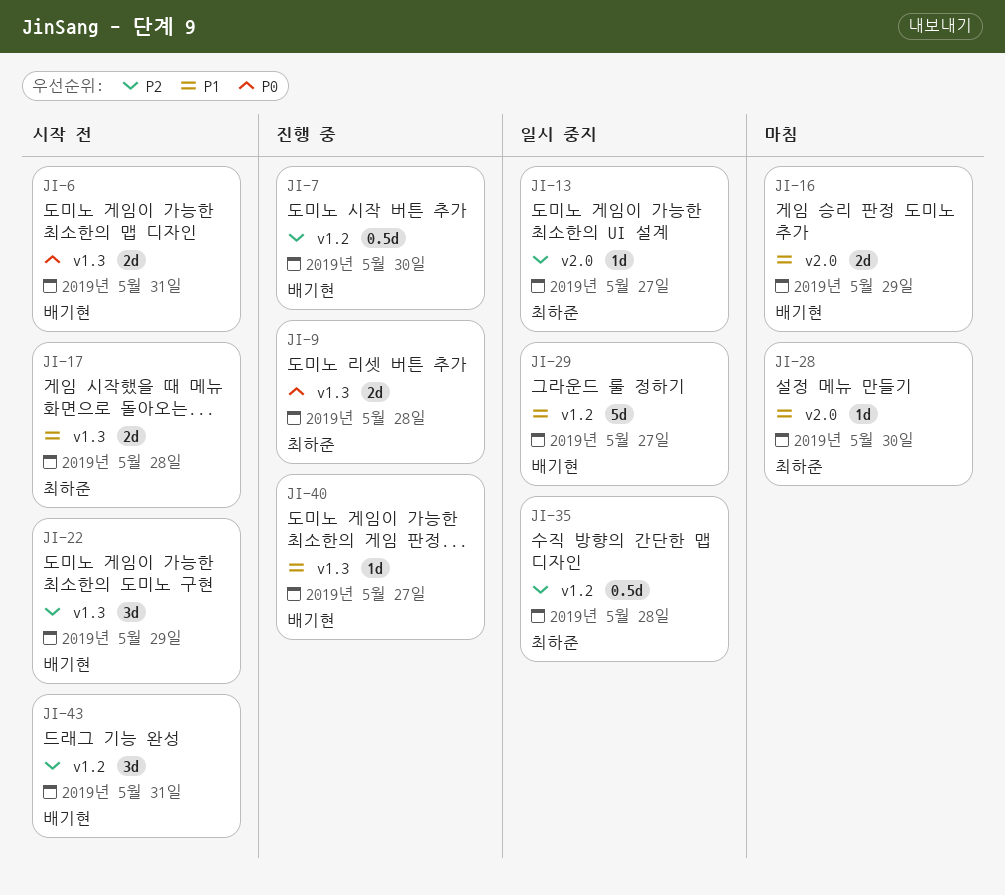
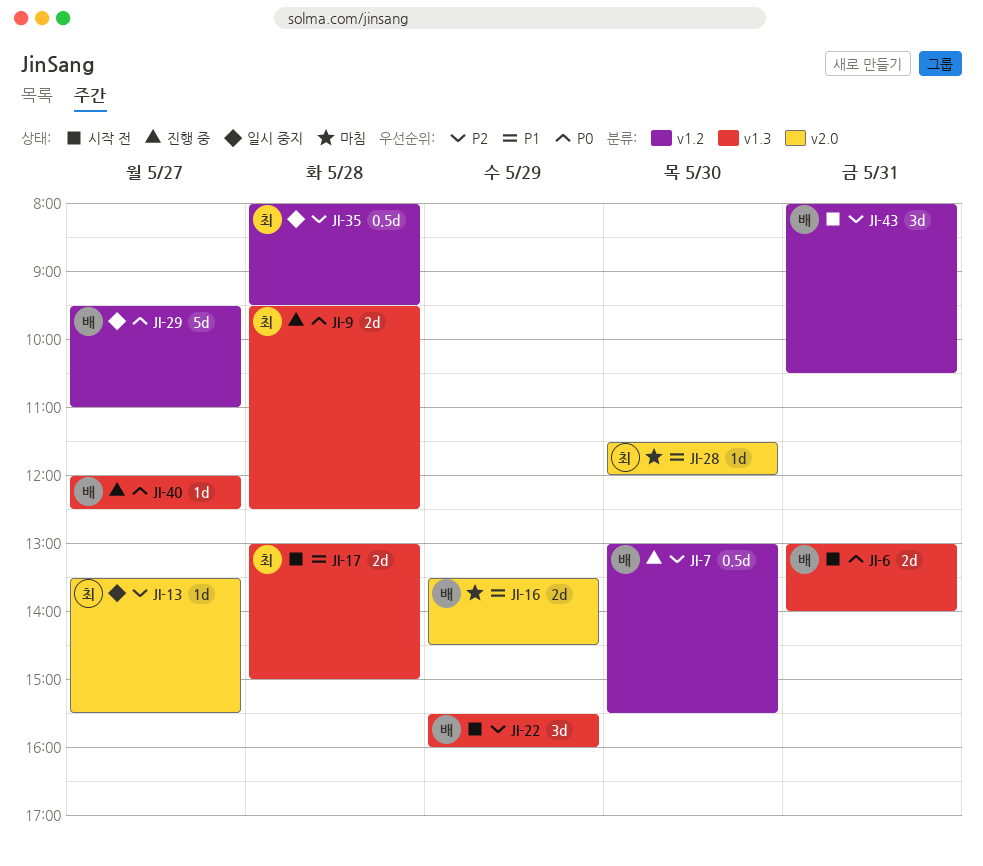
JI-29, priority: P1 -> P0
JI-40, priority: P1 -> P0

